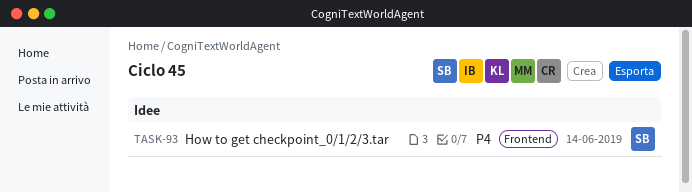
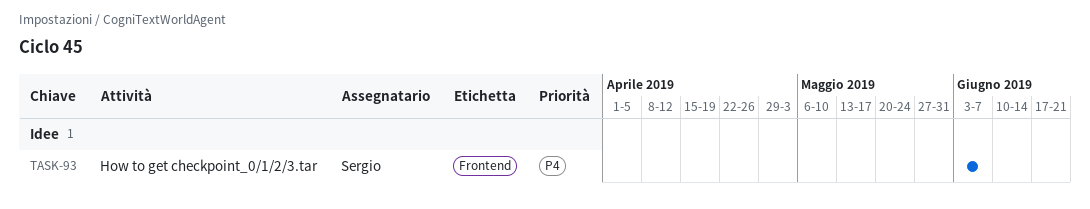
TASK-93, due: Jun 14 -> Jun 7

